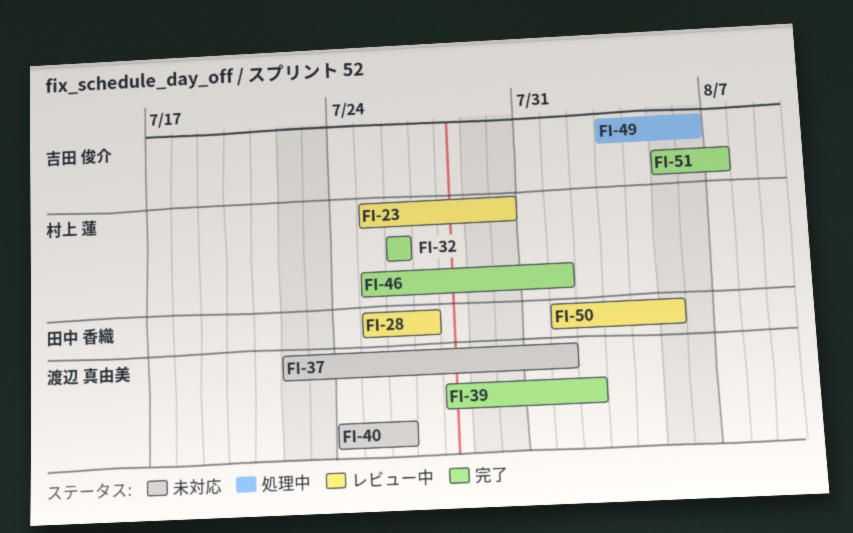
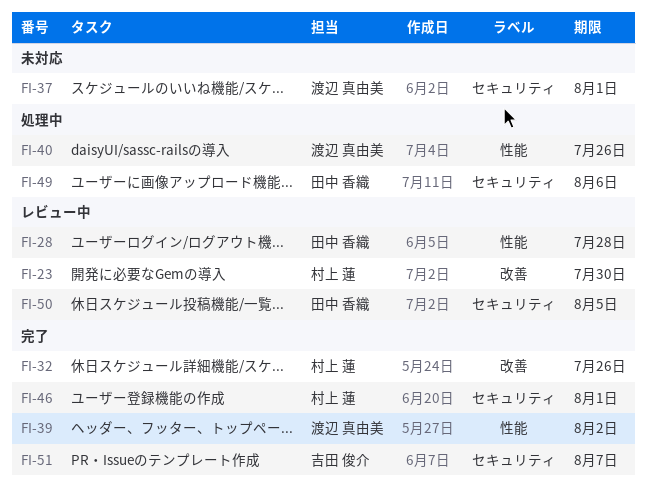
FI-28, due: Jul 27 -> Jul 28
FI-40, status: 未対応 -> 処理中
FI-49, owner: 吉田 俊介 -> 田中 香織

